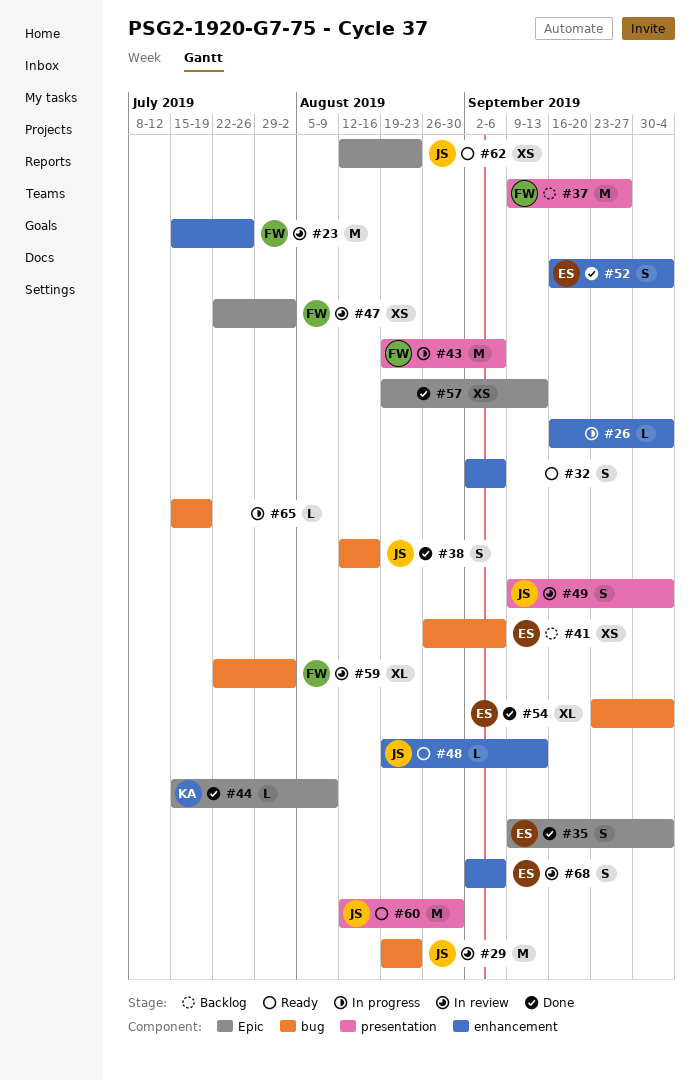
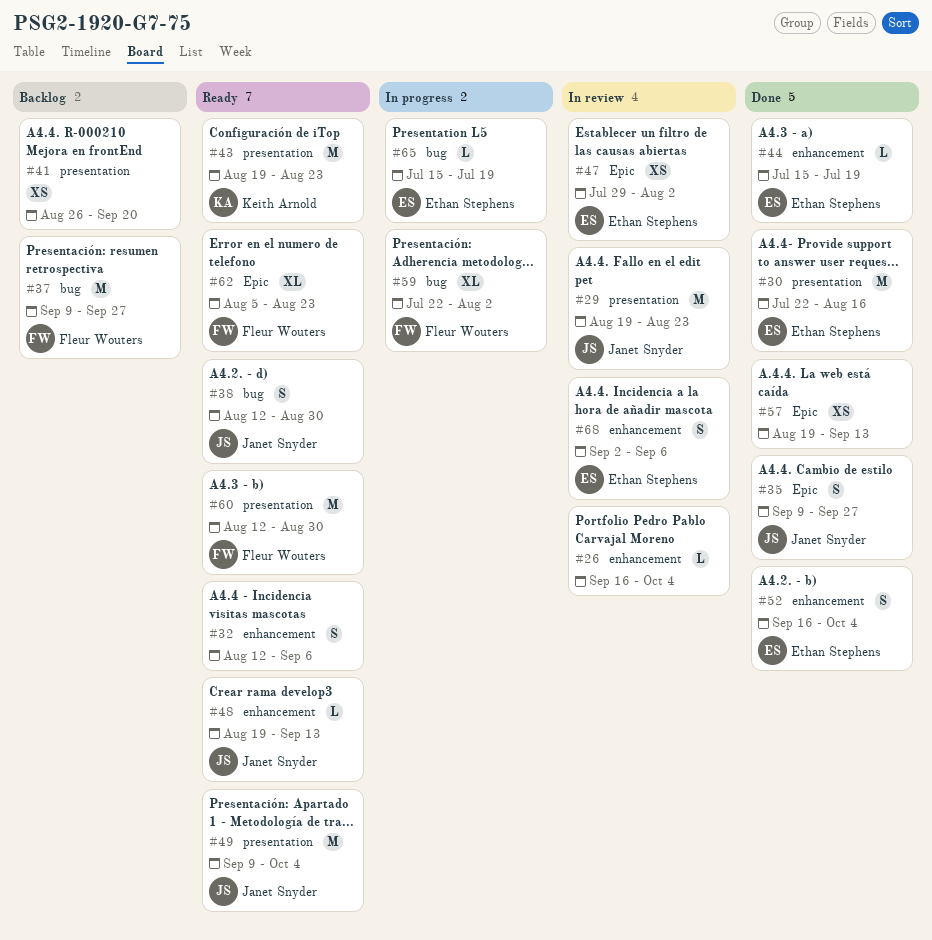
#23: present -> none
#26, status: In progress -> In review
#29, label: bug -> presentation
#30: none -> present
#32, start: Sep 2 -> Aug 12
#35, owner: Ethan Stephens -> Janet Snyder
#35, due: Oct 4 -> Sep 27
#37, label: presentation -> bug
#38, status: Done -> Ready
#38, due: Aug 16 -> Aug 30
#41, owner: Ethan Stephens -> none
#41, label: bug -> presentation
#41, due: Sep 6 -> Sep 20
#43, status: In progress -> Ready
#43, owner: Fleur Wouters -> Keith Arnold
#43, due: Sep 6 -> Aug 23
#44, owner: Keith Arnold -> Ethan Stephens
#44, label: Epic -> enhancement
#44, due: Aug 9 -> Jul 19
#47, owner: Fleur Wouters -> Ethan Stephens
#47, start: Jul 22 -> Jul 29
#49, status: In review -> Ready
#49, estimate: S -> M
#54: present -> none
#59, status: In review -> In progress
#60, owner: Janet Snyder -> Fleur Wouters
#62, owner: Janet Snyder -> Fleur Wouters
#62, estimate: XS -> XL
#62, start: Aug 12 -> Aug 5
#65, owner: none -> Ethan Stephens

